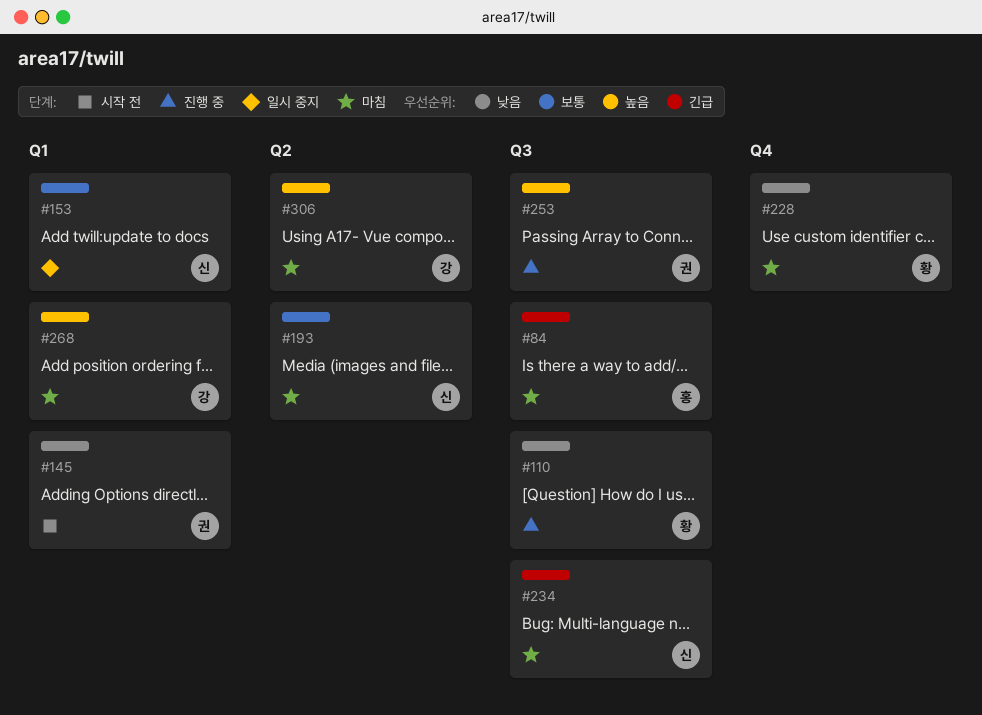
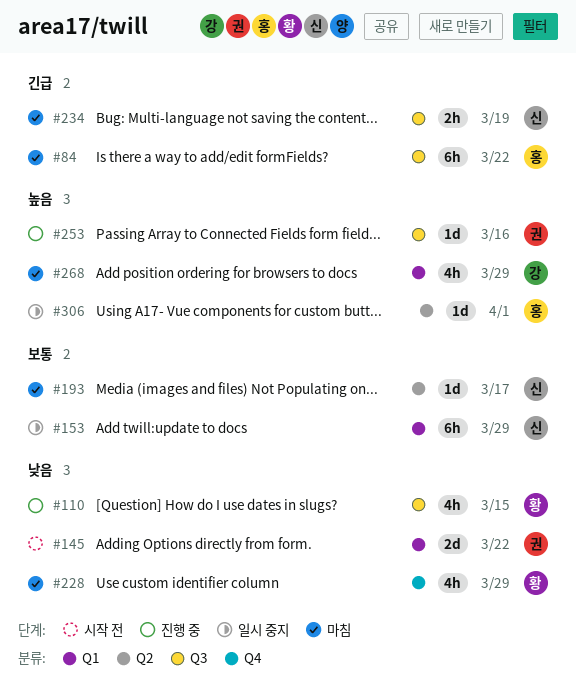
#306, status: 마침 -> 일시 중지
#306, owner: 강 -> 홍

